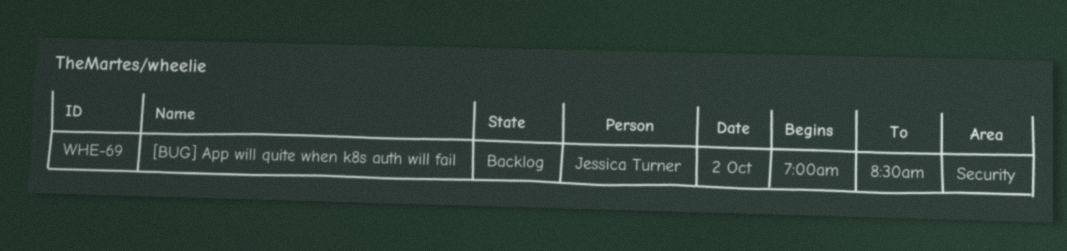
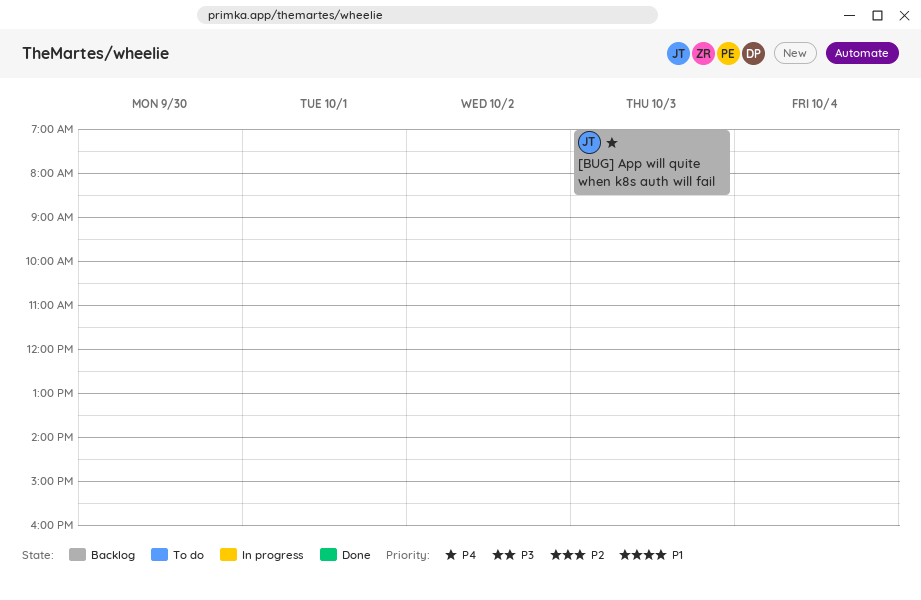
[BUG] App will quite when k8s auth will fail, day: Oct 2 -> Oct 3

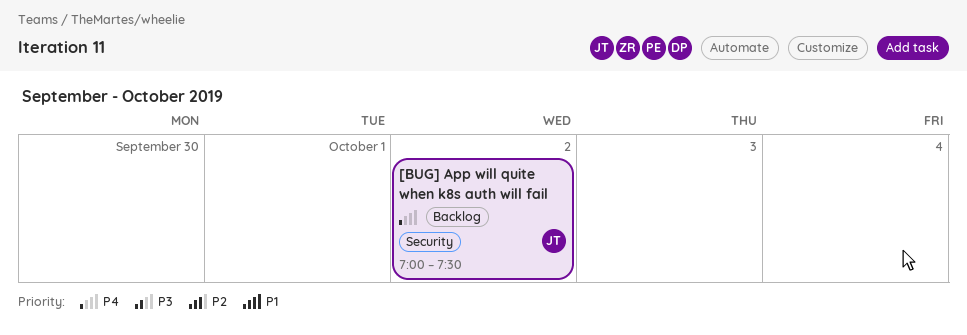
[BUG] App will quite when k8s auth will fail, day: Oct 3 -> Oct 2
[BUG] App will quite when k8s auth will fail, ends: 08:30 -> 07:30

